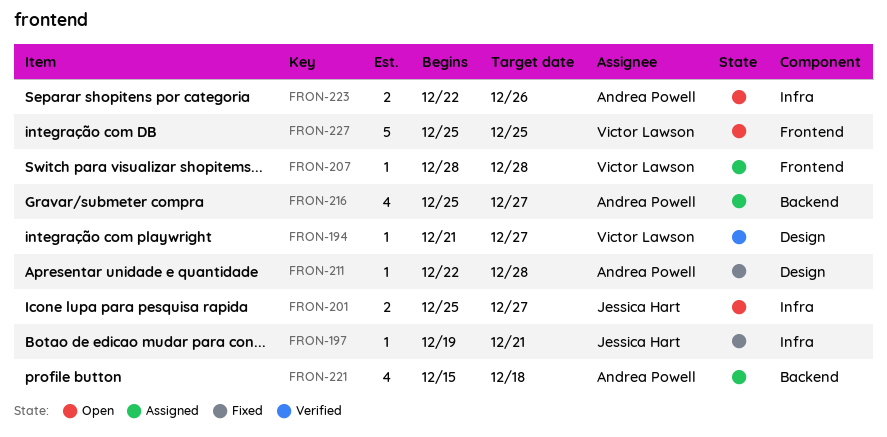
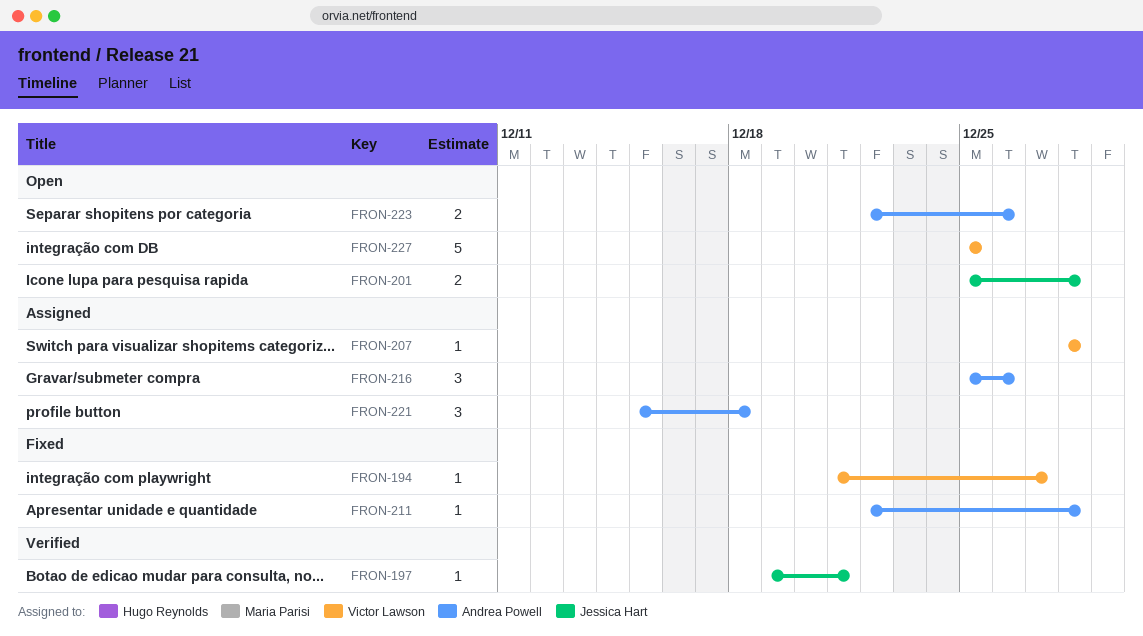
FRON-194, status: Verified -> Fixed
FRON-197, status: Fixed -> Verified
FRON-201, due: Dec 27 -> Dec 28
FRON-216, estimate: 4 -> 3
FRON-216, due: Dec 27 -> Dec 26
FRON-221, estimate: 4 -> 3

